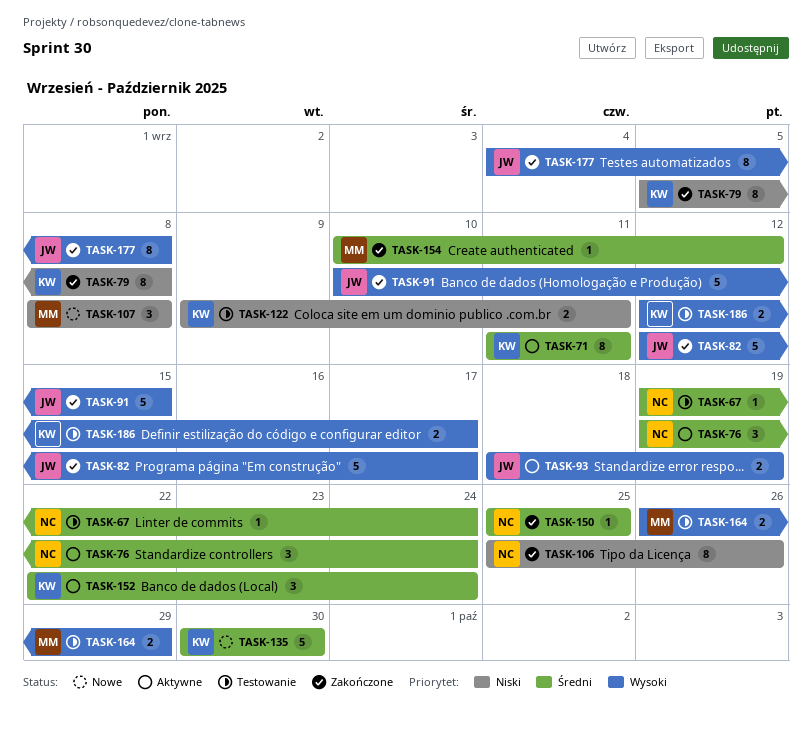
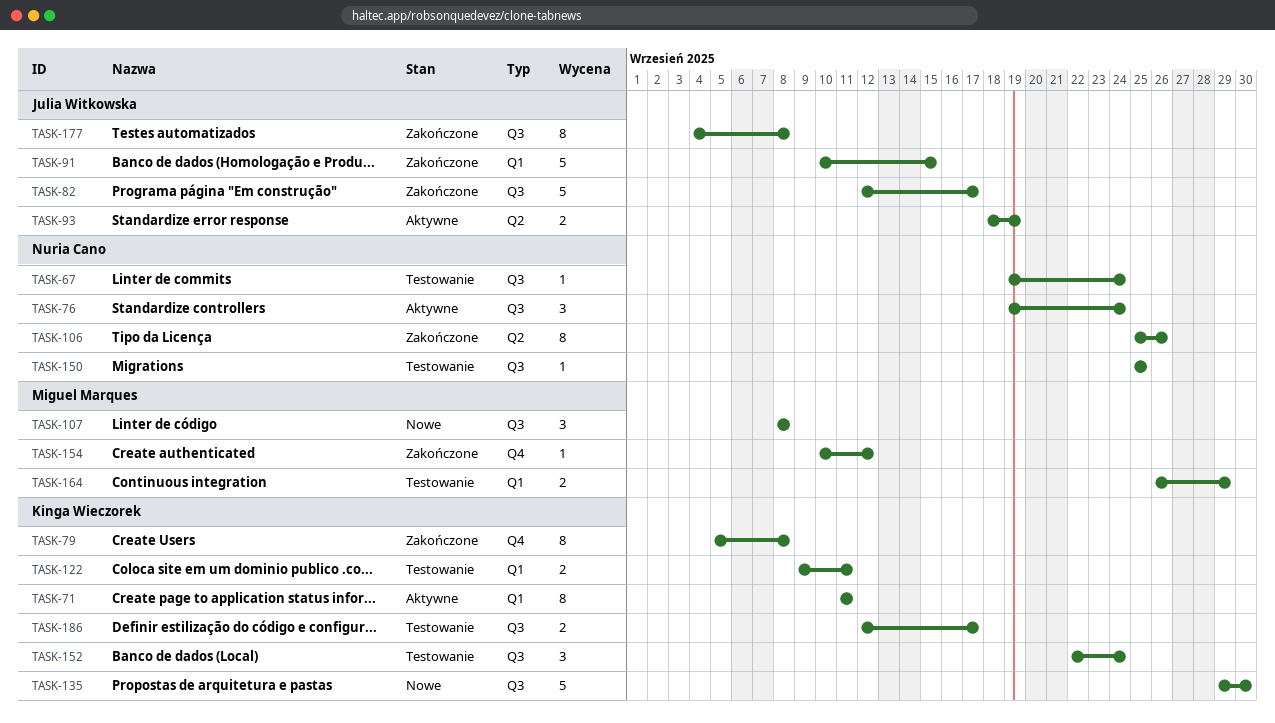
TASK-135, start: Sep 30 -> Sep 29
TASK-150, status: Zakończone -> Testowanie
TASK-152, status: Aktywne -> Testowanie

